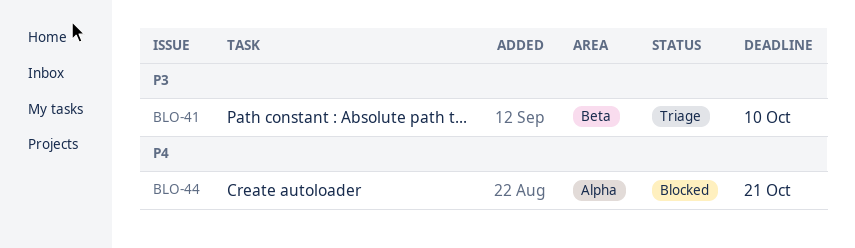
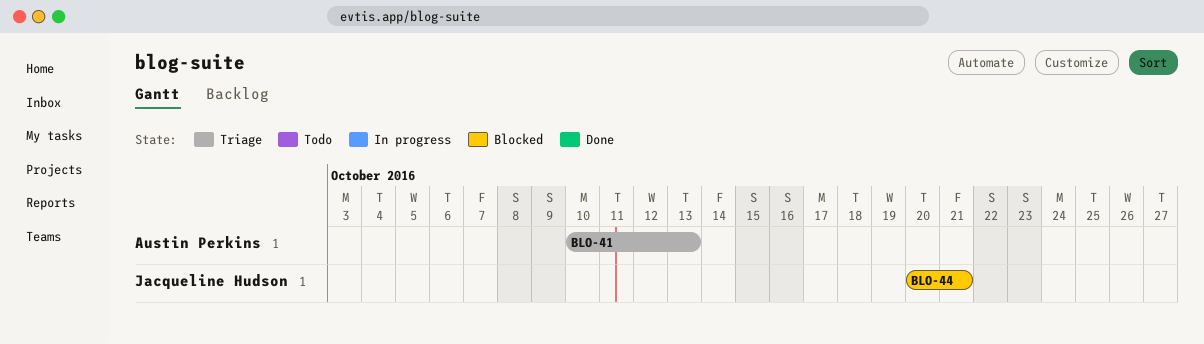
BLO-41, due: Oct 10 -> Oct 13

